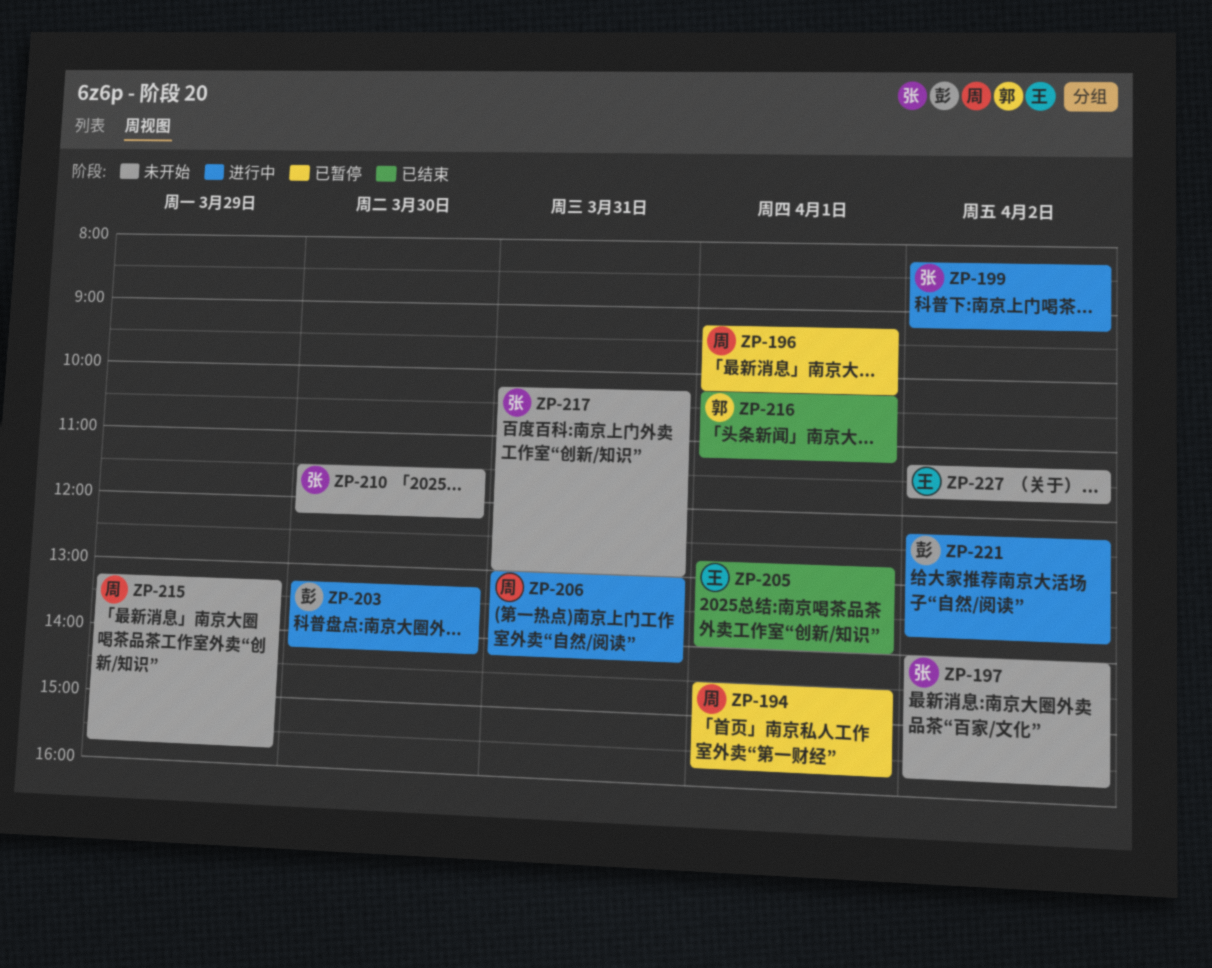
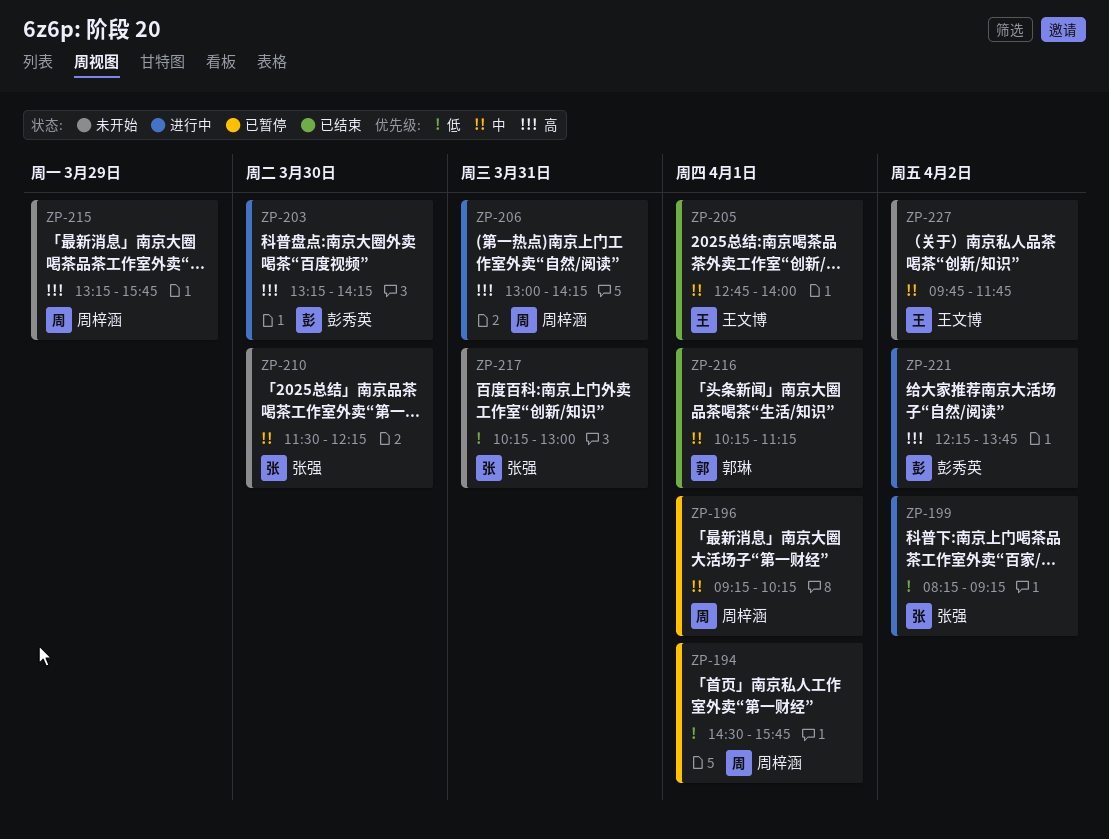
ZP-197: present -> none
ZP-227, begins: 11:15 -> 09:45

